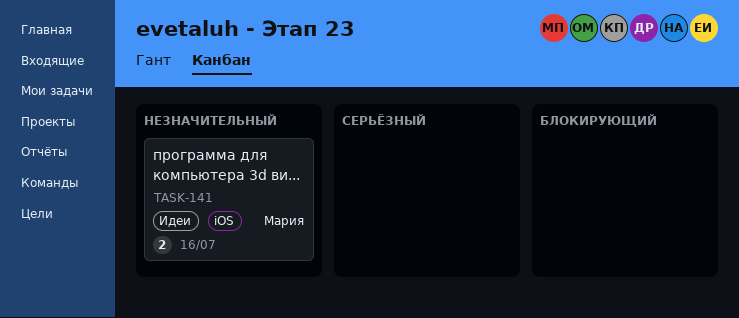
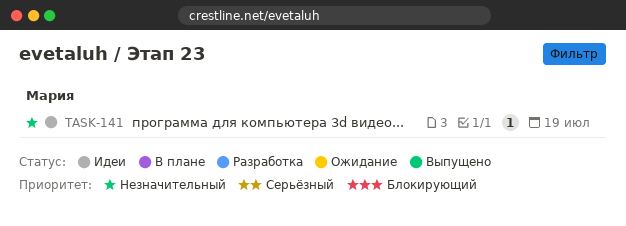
TASK-141, estimate: 2 -> 1
TASK-141, due: Jul 16 -> Jul 19

